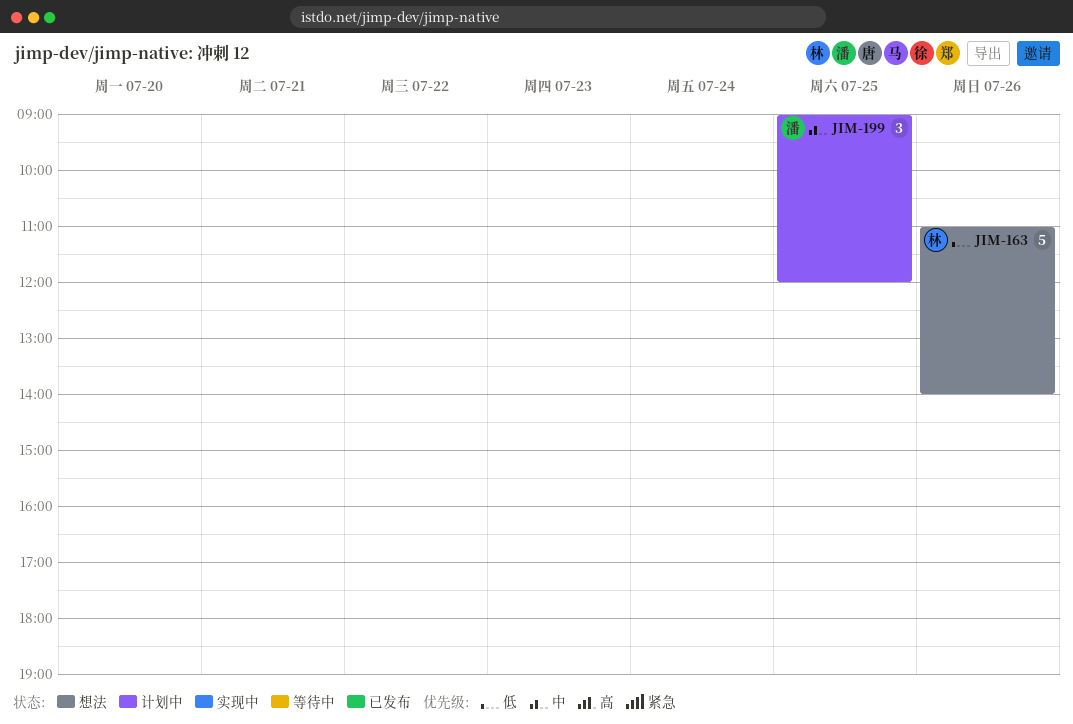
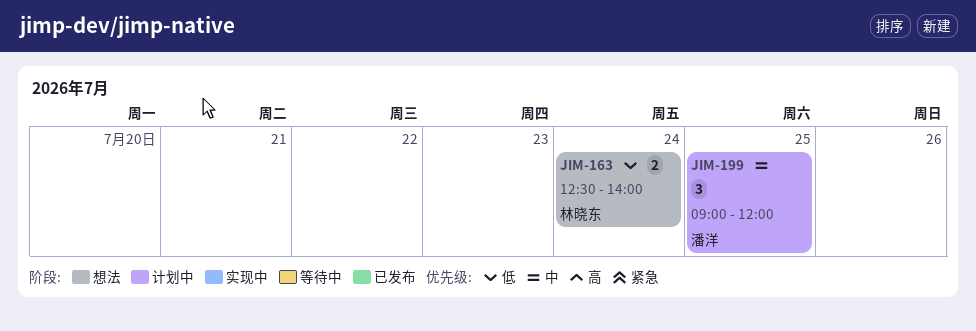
JIM-163, estimate: 5 -> 2
JIM-163, day: Jul 26 -> Jul 24
JIM-163, begins: 11:00 -> 12:30

